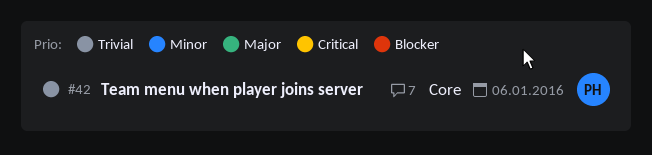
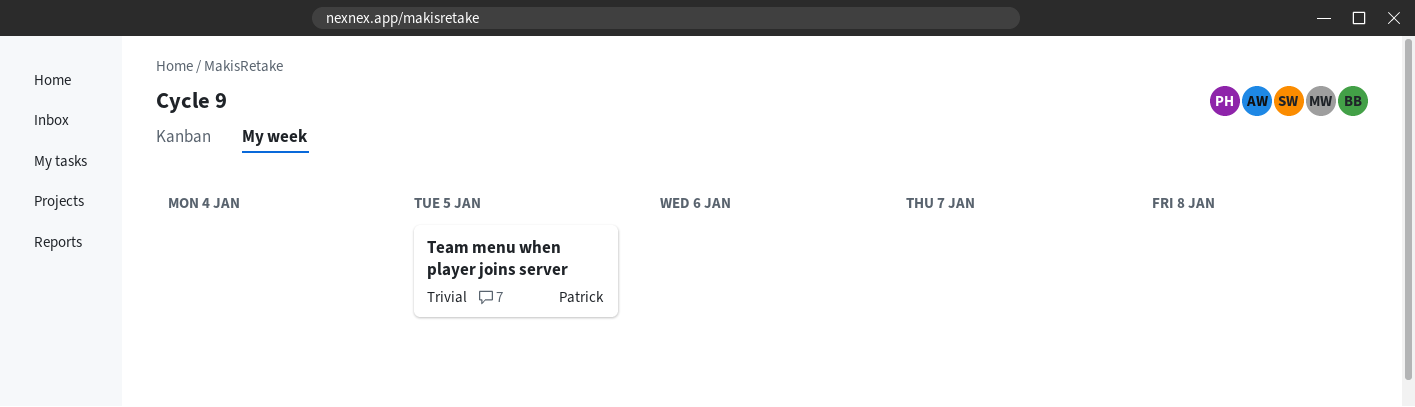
Team menu when player joins server, due: Jan 6 -> Jan 5

